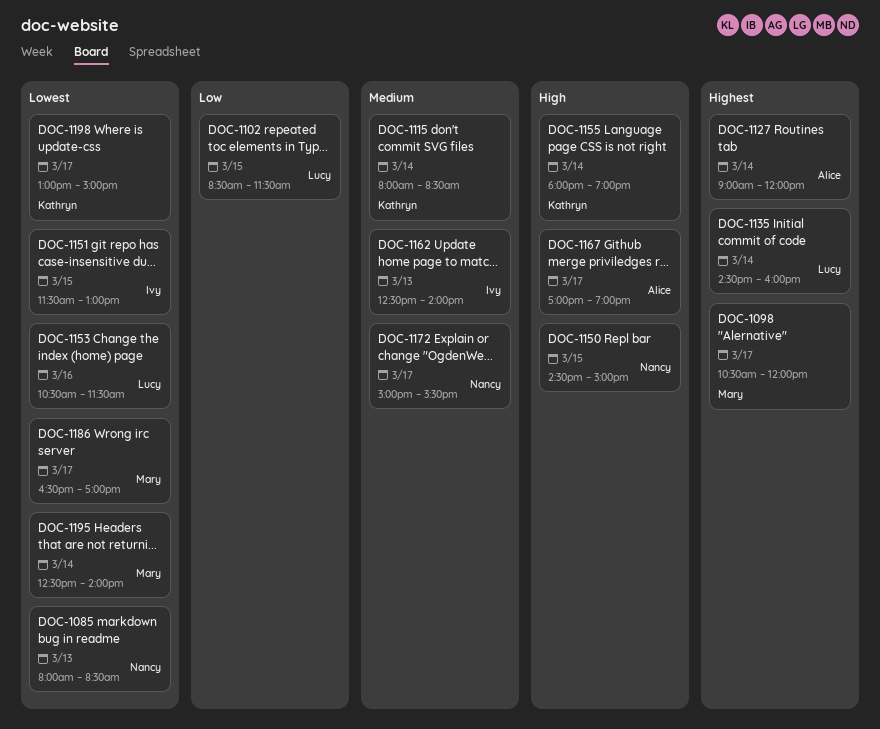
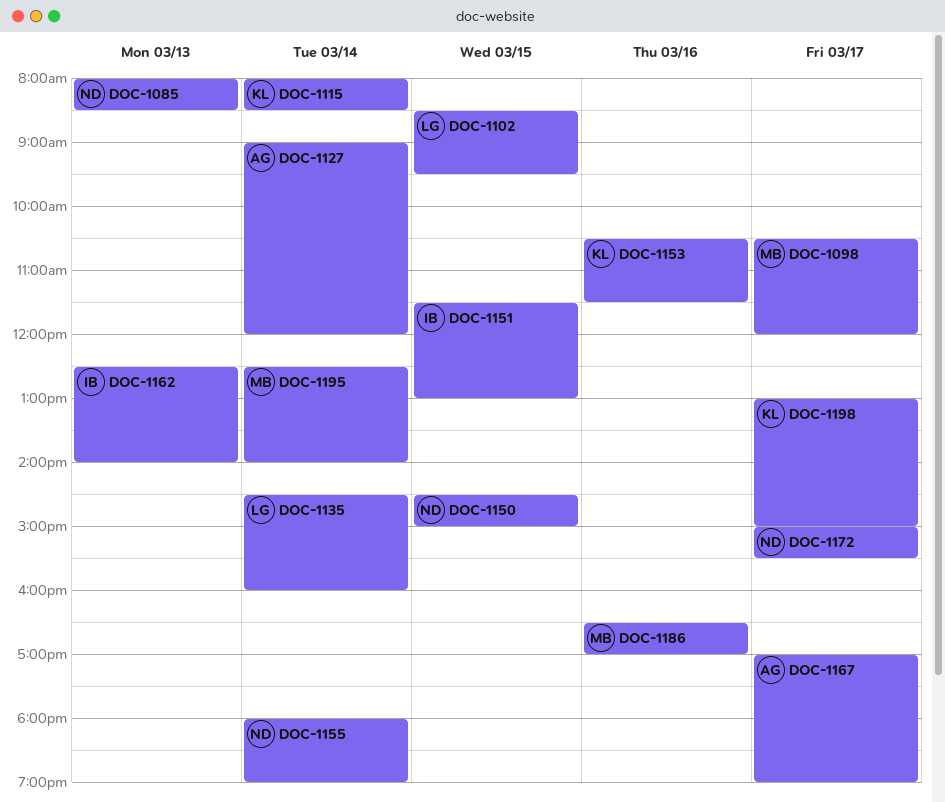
DOC-1102, ends: 11:30 -> 09:30
DOC-1153, owner: Lucy -> Kathryn
DOC-1155, owner: Kathryn -> Nancy
DOC-1186, day: Mar 17 -> Mar 16

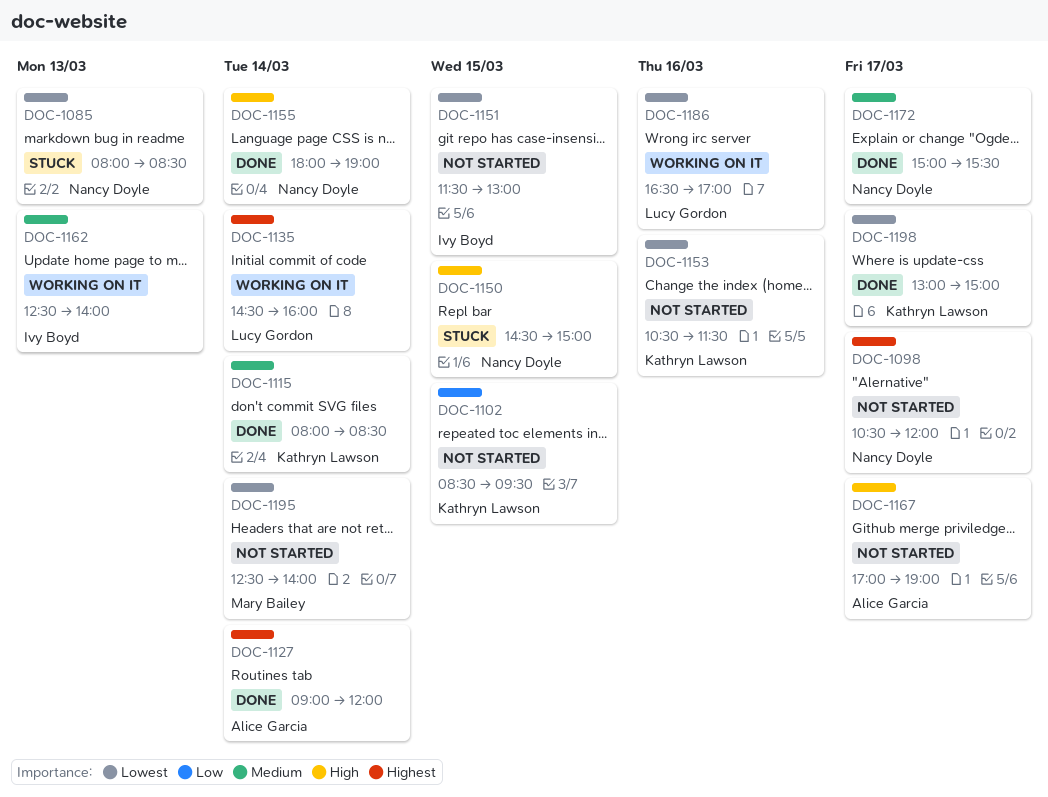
DOC-1098, owner: Mary Bailey -> Nancy Doyle
DOC-1102, owner: Lucy Gordon -> Kathryn Lawson
DOC-1186, owner: Mary Bailey -> Lucy Gordon

